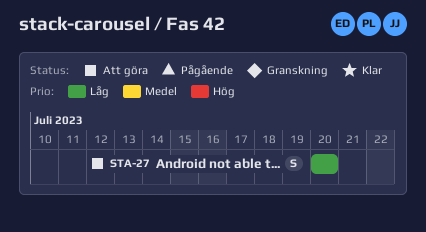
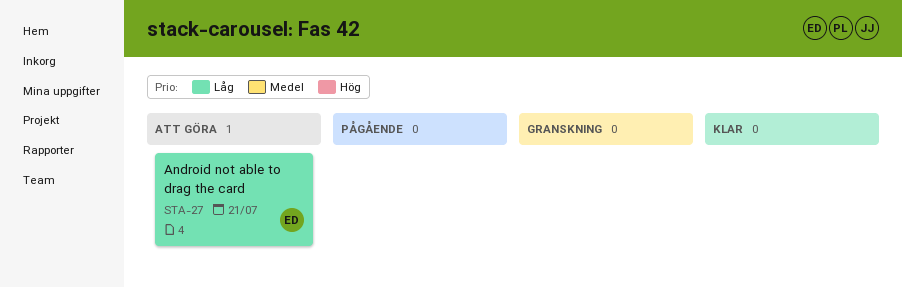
STA-27, due: Jul 20 -> Jul 21

